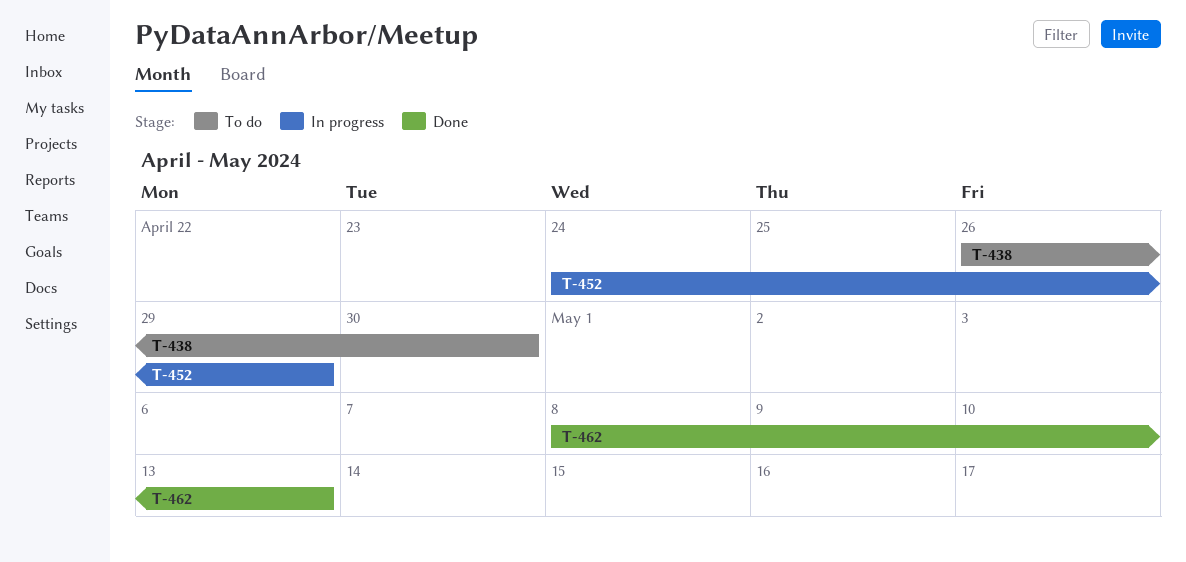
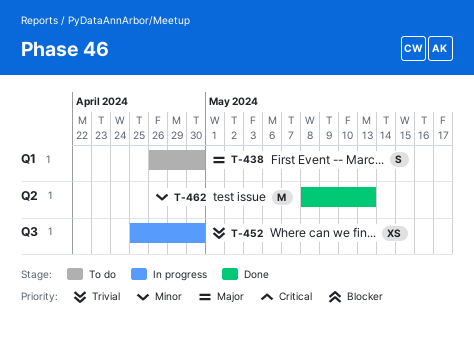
T-452, start: Apr 24 -> Apr 25
T-452, due: Apr 29 -> Apr 30

